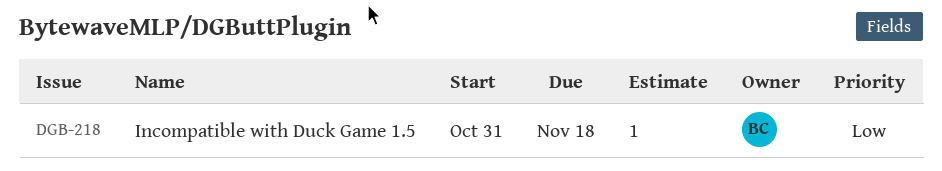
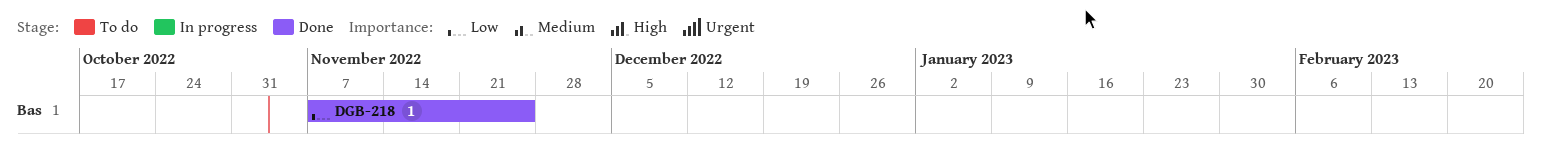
DGB-218, start: Oct 31 -> Nov 7
DGB-218, due: Nov 18 -> Nov 25

